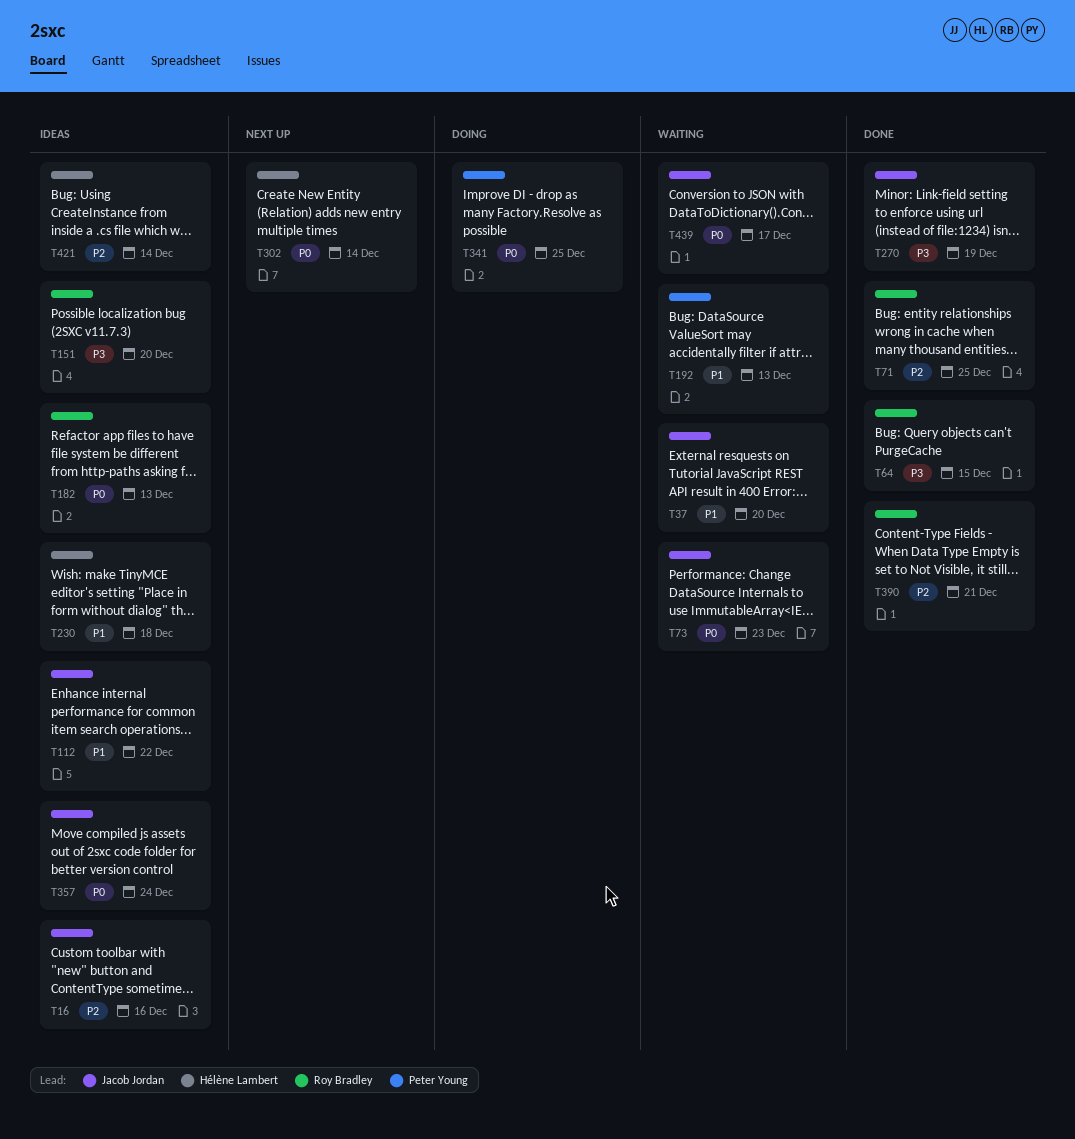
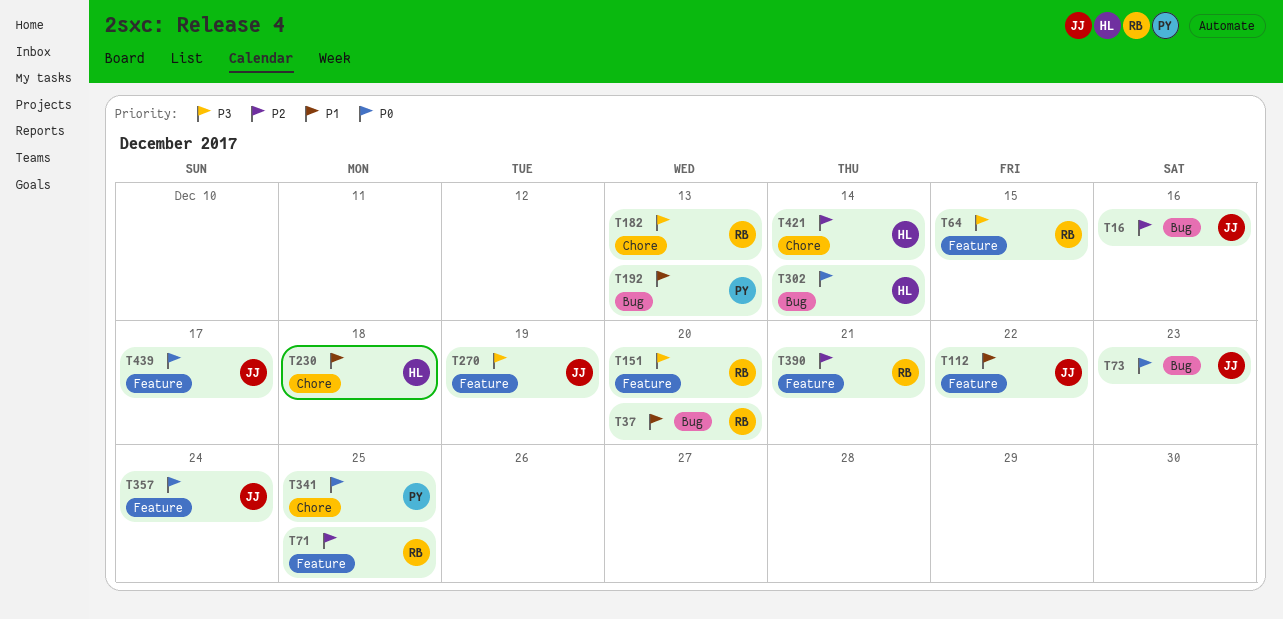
T37, owner: Jacob Jordan -> Roy Bradley
T182, priority: P0 -> P3

